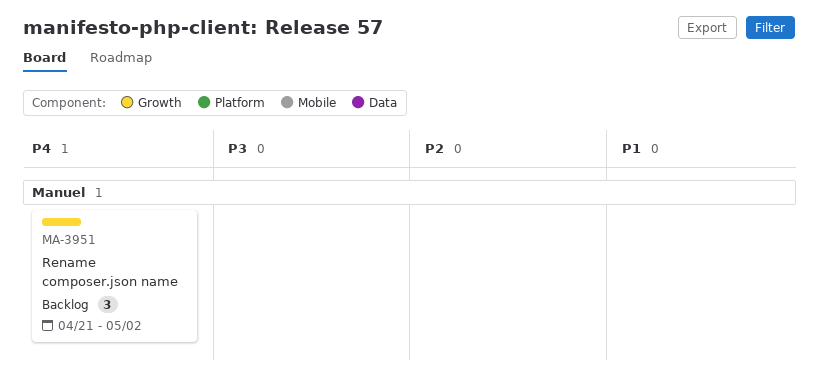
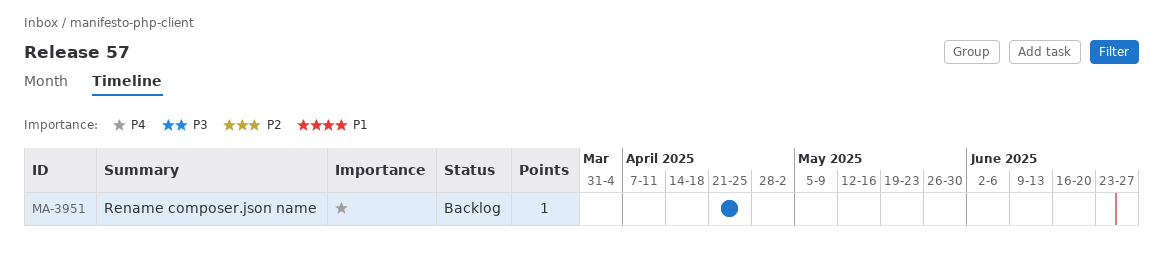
MA-3951, estimate: 3 -> 1
MA-3951, due: May 2 -> Apr 25

